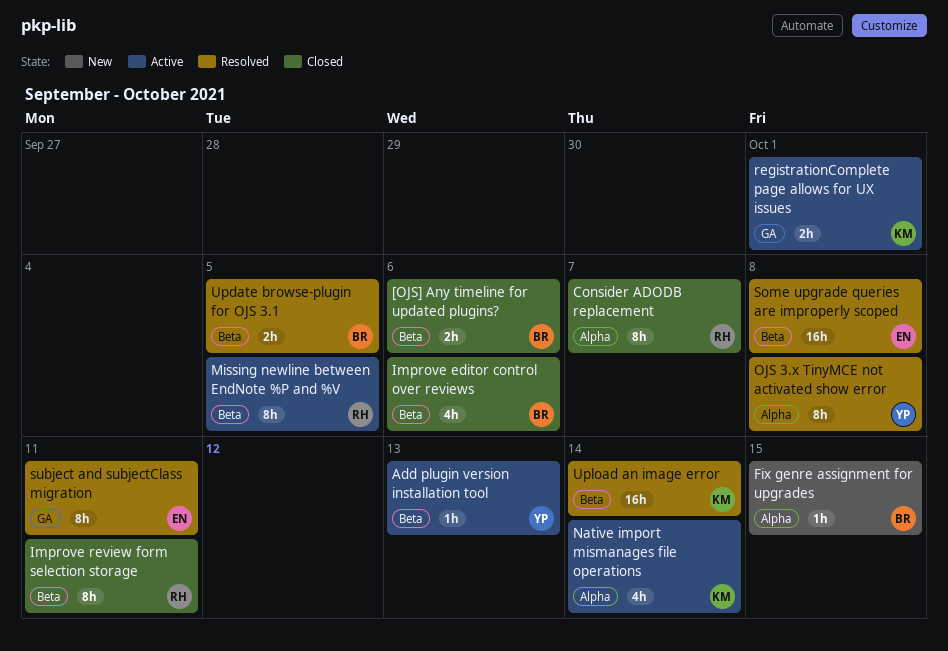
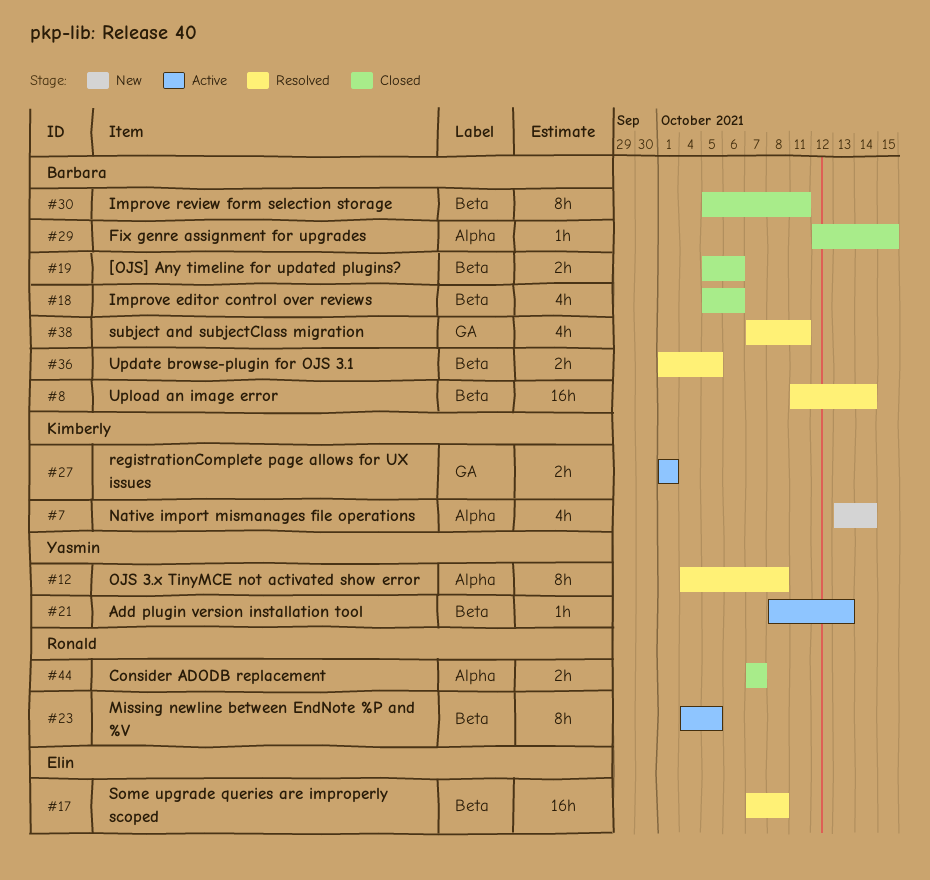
Consider ADODB replacement, estimate: 8h -> 2h
Fix genre assignment for upgrades, status: New -> Closed
Improve review form selection storage, owner: Ronald -> Barbara
Native import mismanages file operations, status: Active -> New
subject and subjectClass migration, owner: Elin -> Barbara
subject and subjectClass migration, estimate: 8h -> 4h
Upload an image error, owner: Kimberly -> Barbara

